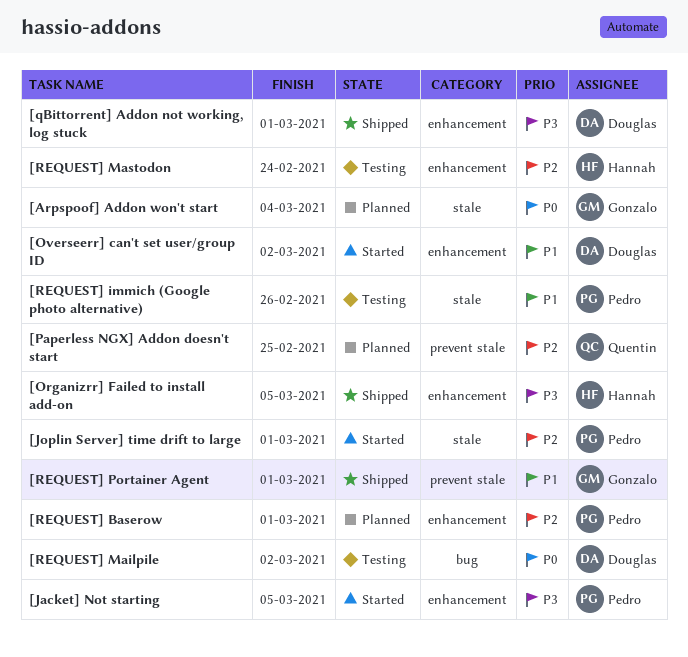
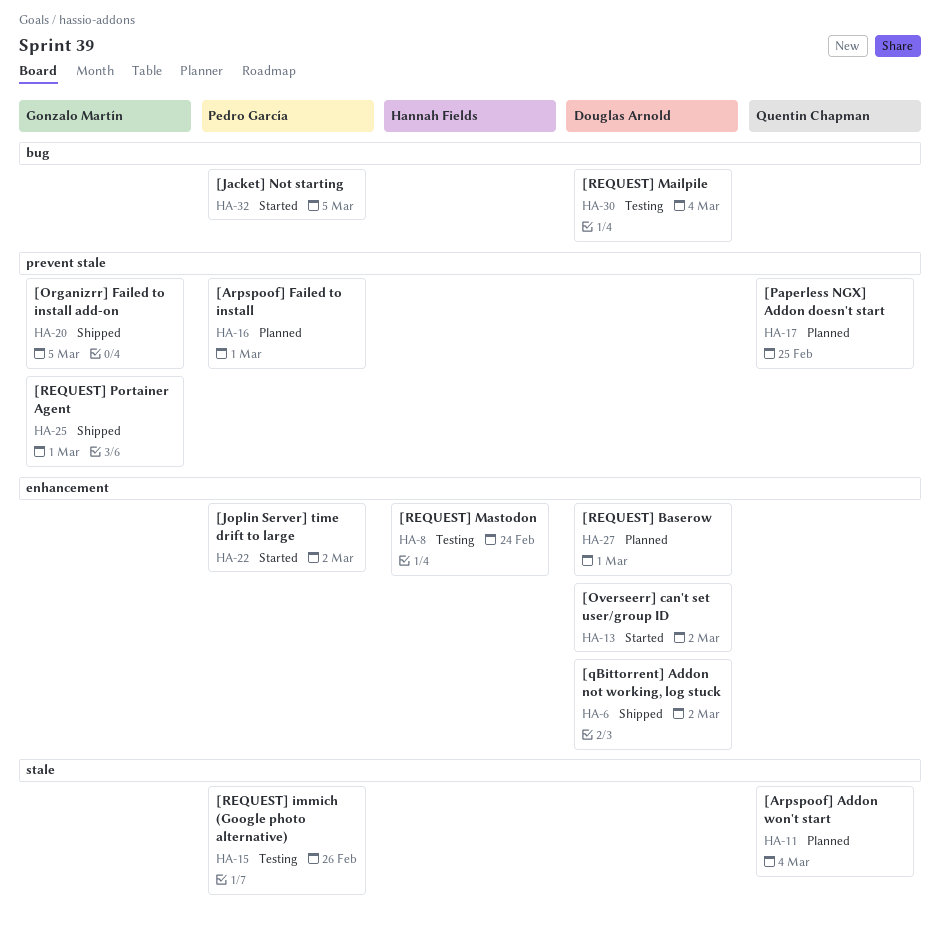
[Arpspoof] Addon won't start, owner: Gonzalo Martín -> Quentin Chapman
[Arpspoof] Failed to install: none -> present
[Jacket] Not starting, label: enhancement -> bug
[Joplin Server] time drift to large, label: stale -> enhancement
[Joplin Server] time drift to large, due: Mar 1 -> Mar 2
[Organizrr] Failed to install add-on, owner: Hannah Fields -> Gonzalo Martín
[Organizrr] Failed to install add-on, label: enhancement -> prevent stale
[qBittorrent] Addon not working, log stuck, due: Mar 1 -> Mar 2
[REQUEST] Baserow, owner: Pedro García -> Douglas Arnold
[REQUEST] Mailpile, due: Mar 2 -> Mar 4

